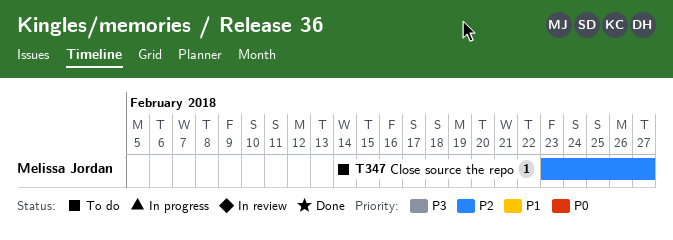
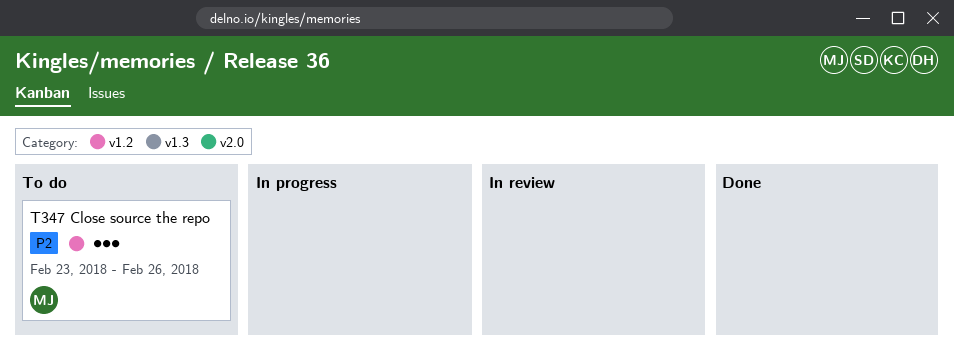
T347, estimate: 1 -> 3
T347, due: Feb 27 -> Feb 26

